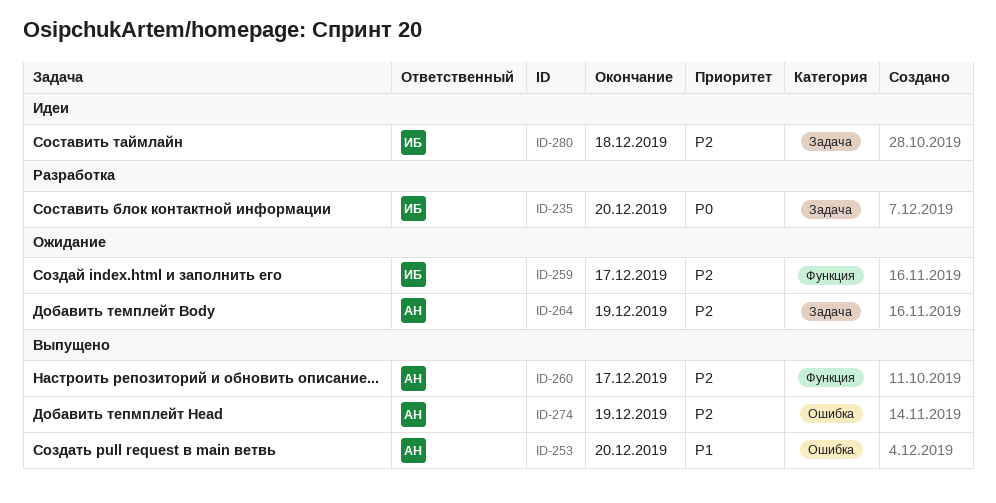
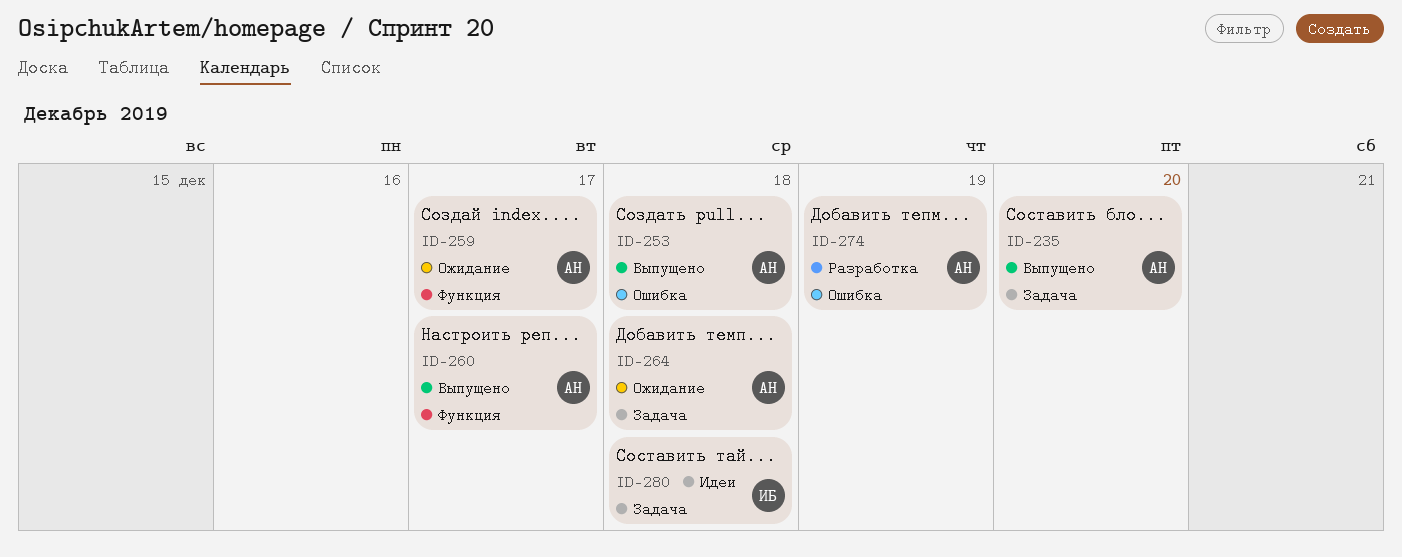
ID-235, status: Разработка -> Выпущено
ID-235, owner: ИБ -> АН
ID-253, due: Dec 20 -> Dec 18
ID-259, owner: ИБ -> АН
ID-264, due: Dec 19 -> Dec 18
ID-274, status: Выпущено -> Разработка

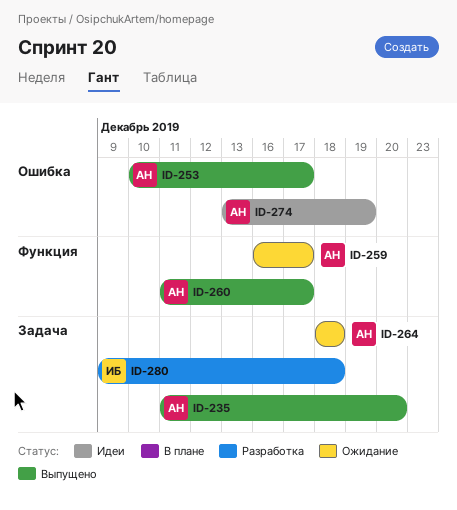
ID-253, due: Dec 18 -> Dec 17
ID-274, status: Разработка -> Идеи
ID-280, status: Идеи -> Разработка

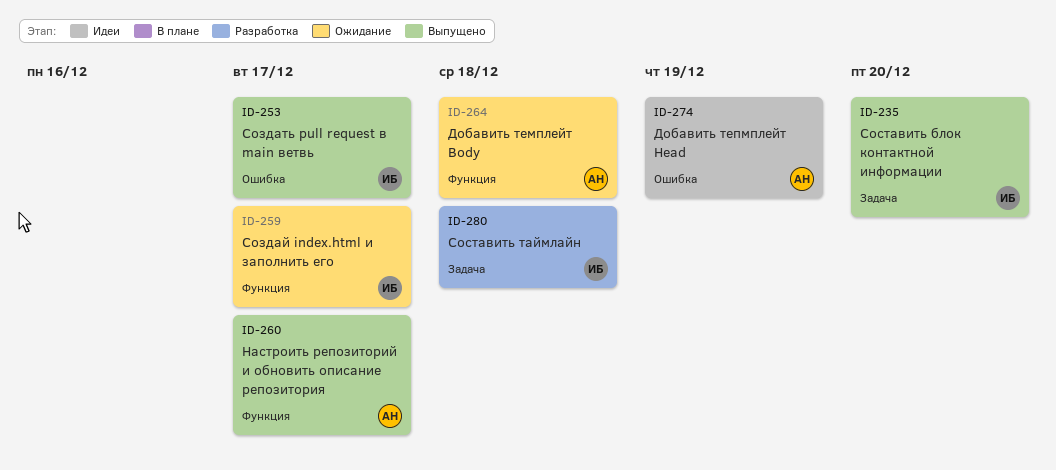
ID-235, owner: АН -> ИБ
ID-253, owner: АН -> ИБ
ID-259, owner: АН -> ИБ
ID-264, label: Задача -> Функция

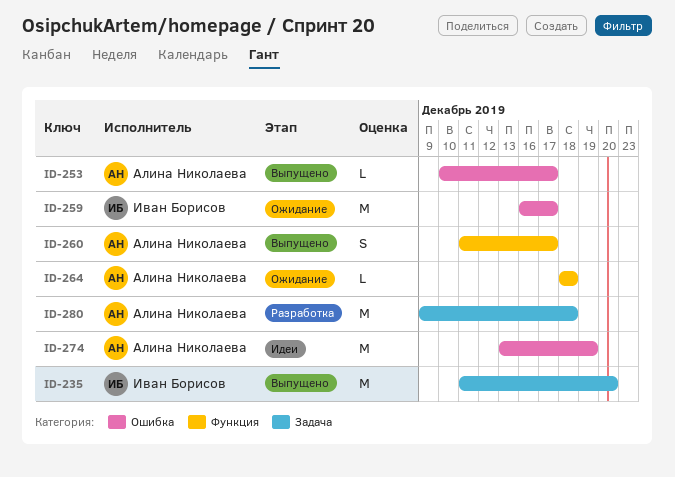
ID-253, owner: Иван Борисов -> Алина Николаева
ID-259, label: Функция -> Ошибка
ID-280, owner: Иван Борисов -> Алина Николаева

